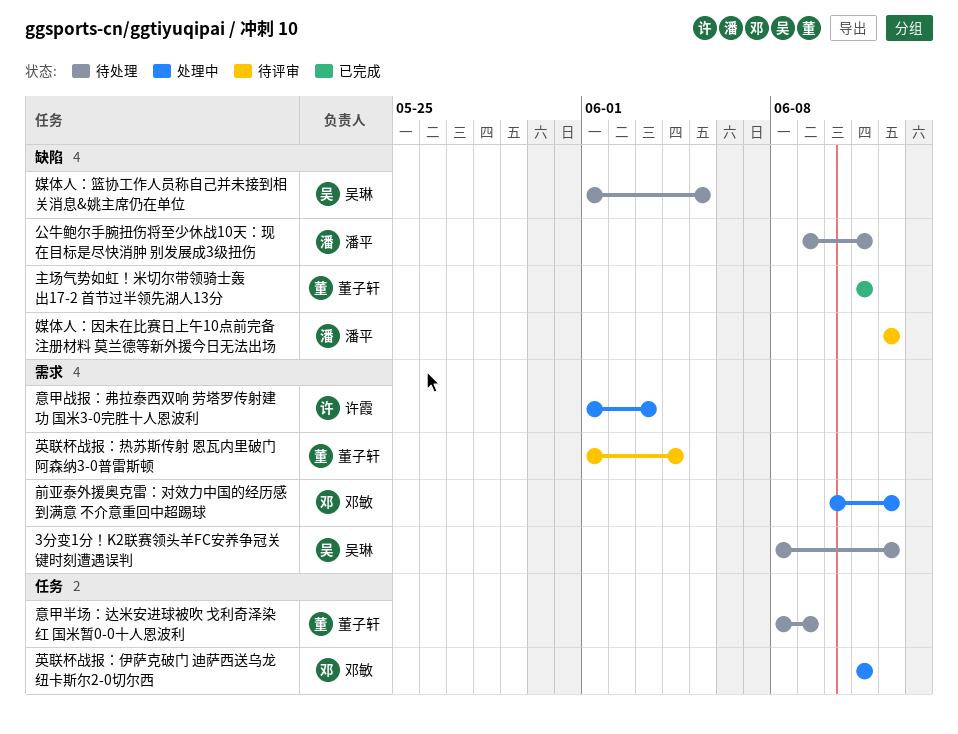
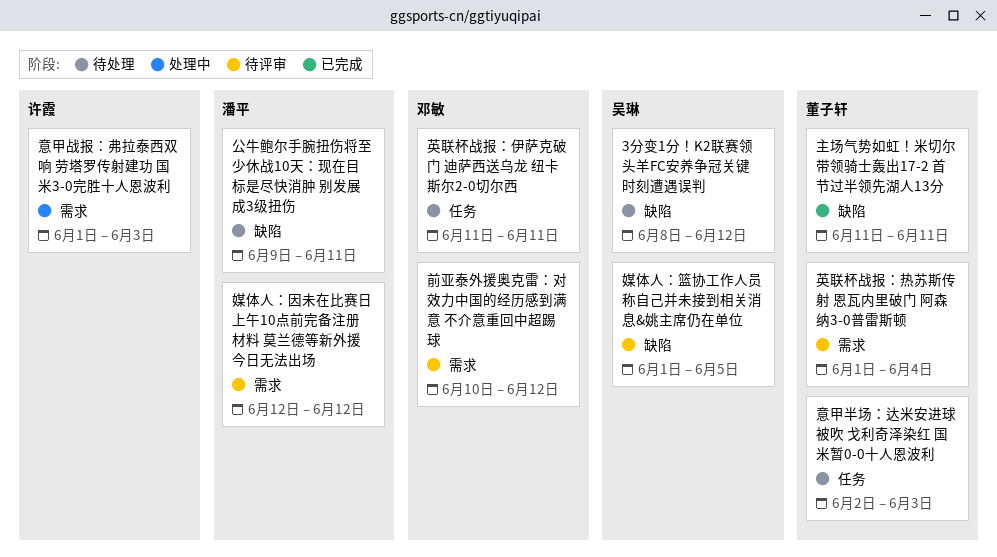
3分变1分！K2联赛领头羊FC安养争冠关键时刻遭遇误判, label: 需求 -> 缺陷
前亚泰外援奥克雷：对效力中国的经历感到满意 不介意重回中超踢球, status: 处理中 -> 待评审
媒体人：因未在比赛日上午10点前完备注册材料 莫兰德等新外援今日无法出场, label: 缺陷 -> 需求
媒体人：篮协工作人员称自己并未接到相关消息&姚主席仍在单位, status: 待处理 -> 待评审
意甲半场：达米安进球被吹 戈利奇泽染红 国米暂0-0十人恩波利, start: Jun 8 -> Jun 2
意甲半场：达米安进球被吹 戈利奇泽染红 国米暂0-0十人恩波利, due: Jun 9 -> Jun 3
英联杯战报：伊萨克破门 迪萨西送乌龙 纽卡斯尔2-0切尔西, status: 处理中 -> 待处理

